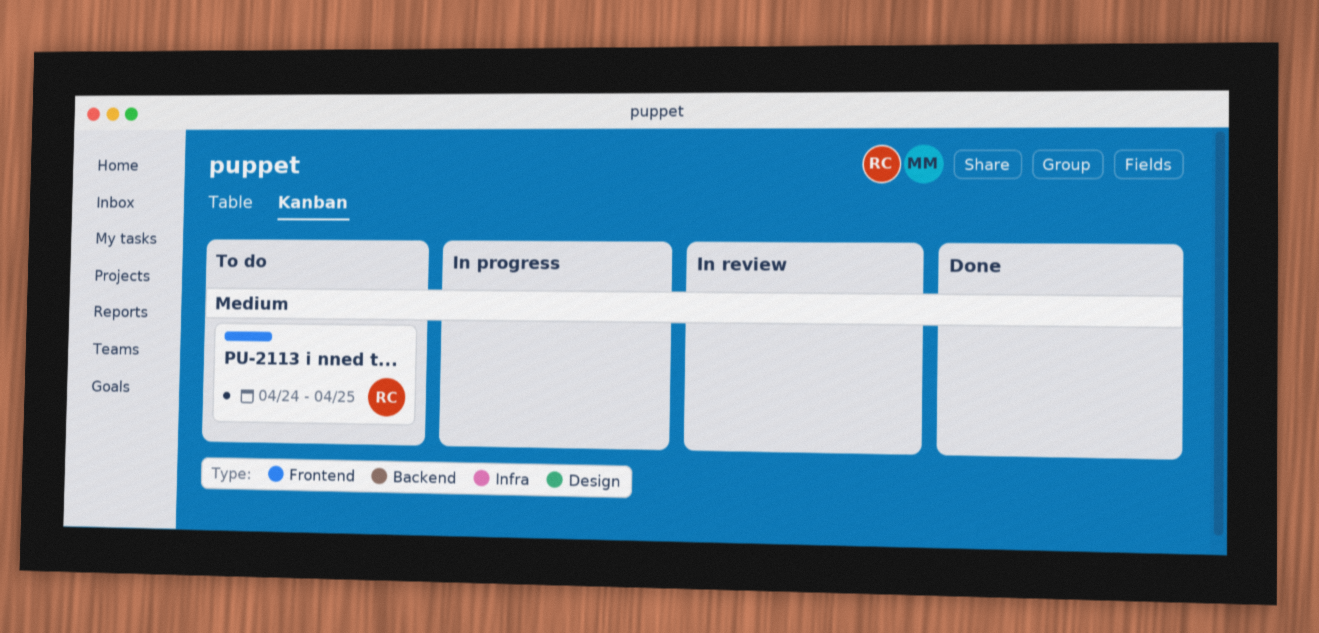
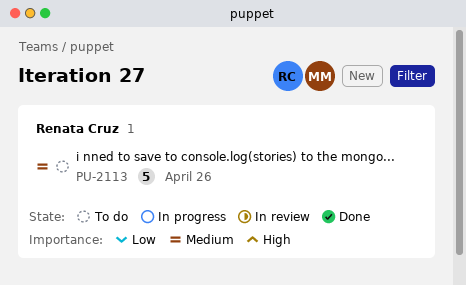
PU-2113, estimate: 1 -> 5
PU-2113, due: Apr 25 -> Apr 26

